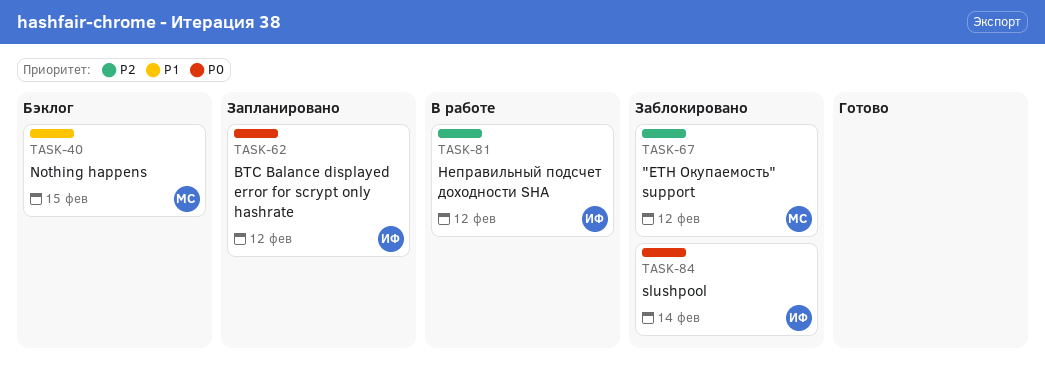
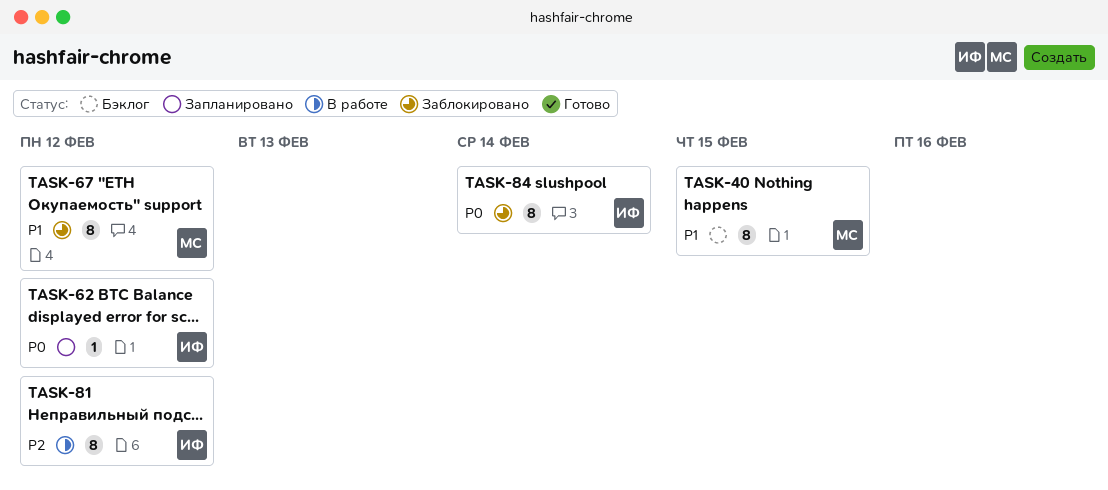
TASK-67, priority: P2 -> P1

